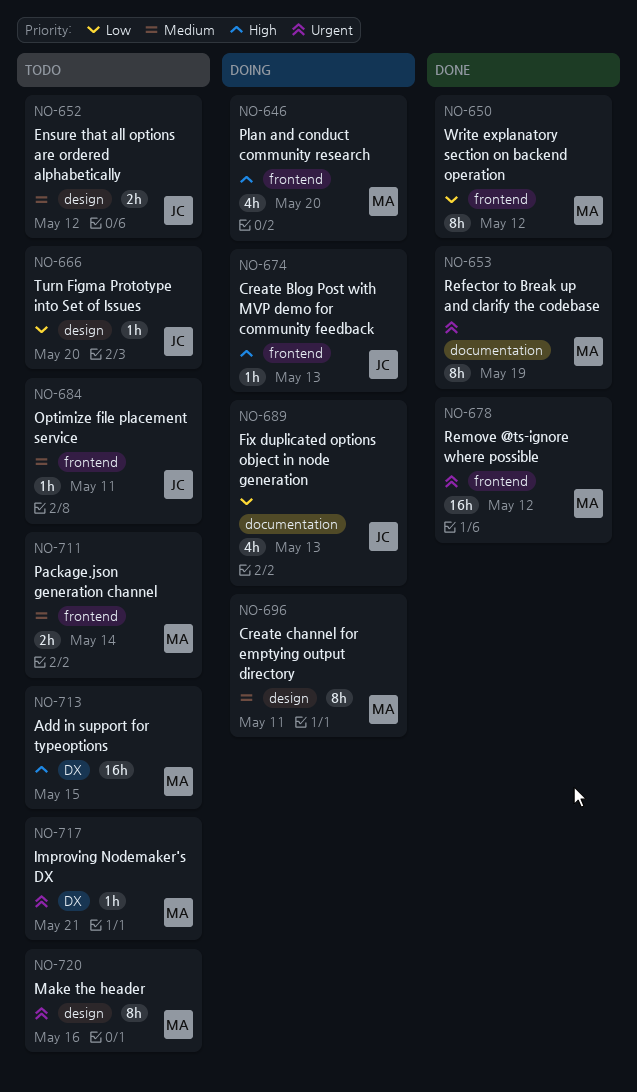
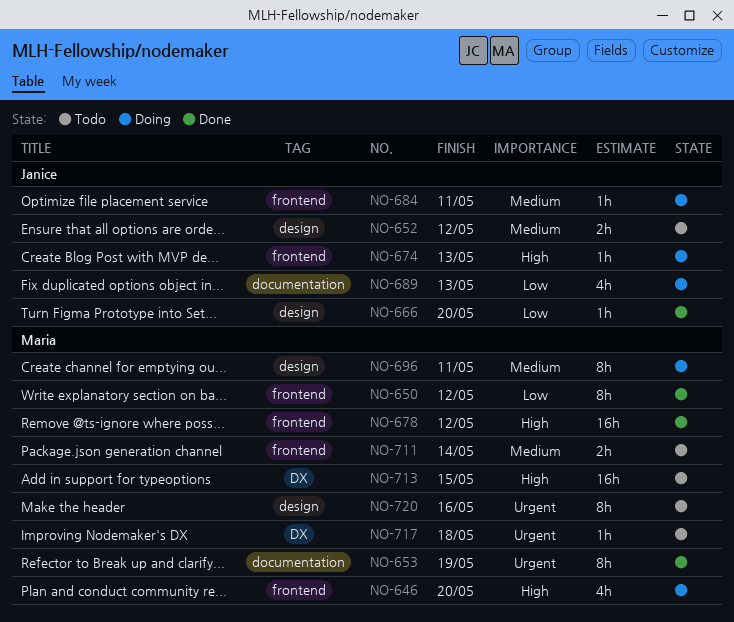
NO-666, status: Todo -> Done
NO-678, priority: Urgent -> High
NO-684, status: Todo -> Doing
NO-717, due: May 21 -> May 18

